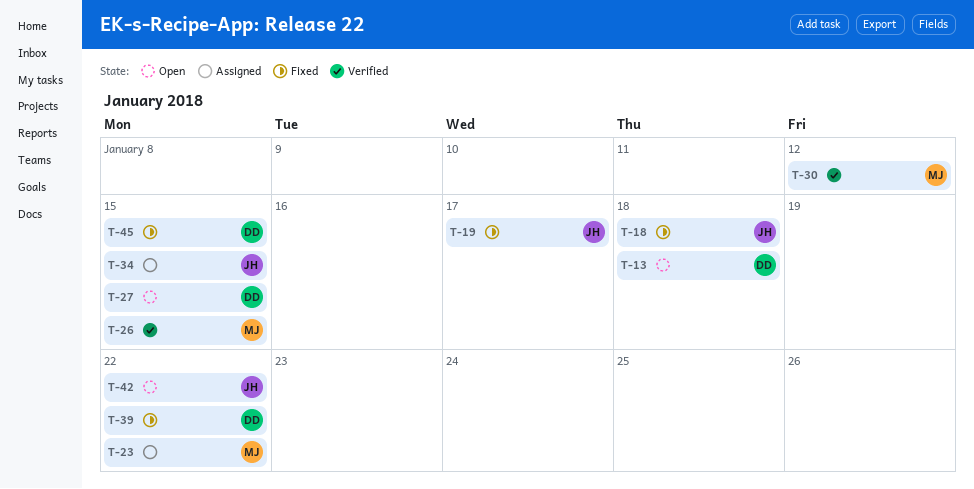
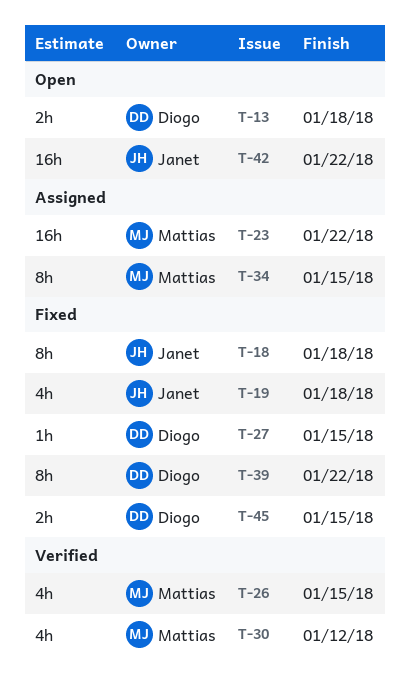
T-19, due: Jan 17 -> Jan 18
T-27, status: Open -> Fixed
T-34, owner: Janet -> Mattias

